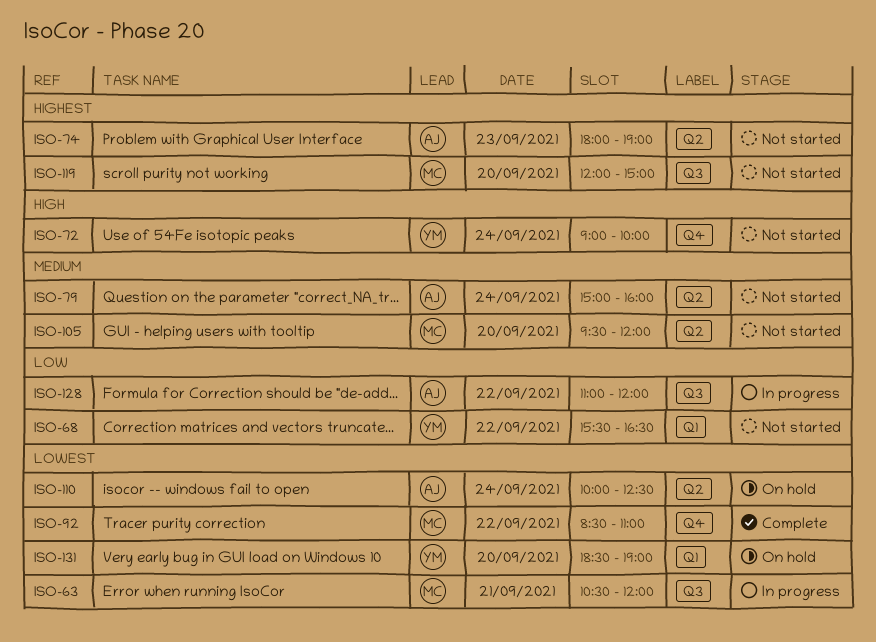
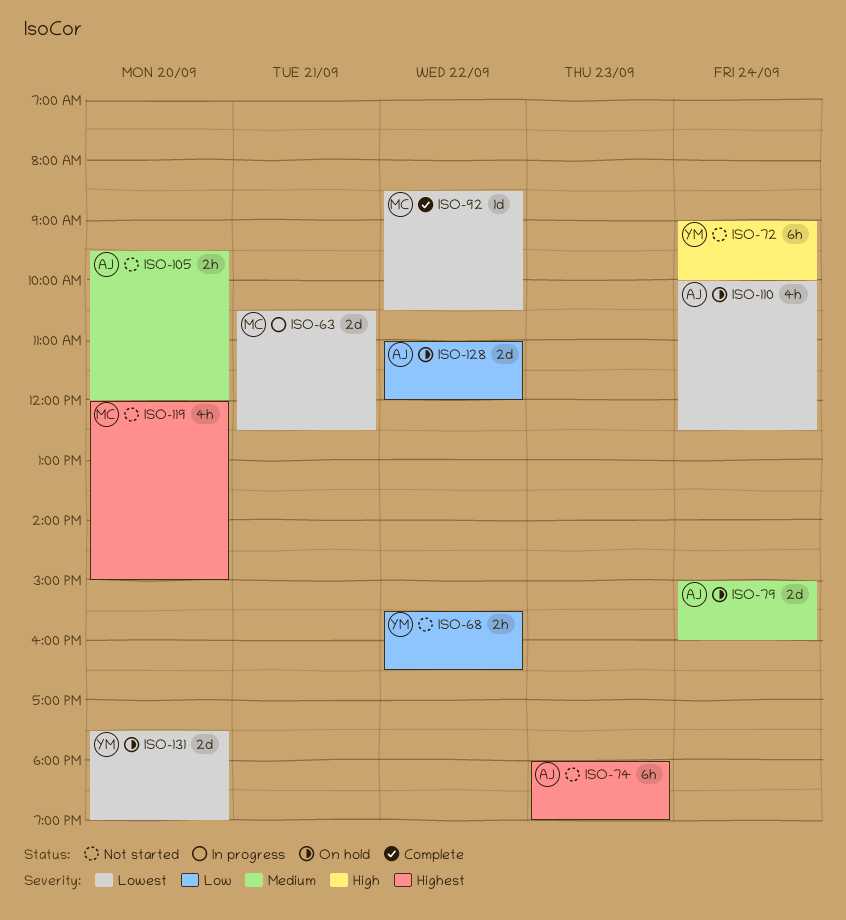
ISO-63, ends: 12:00 -> 12:30
ISO-79, status: Not started -> On hold
ISO-92, ends: 11:00 -> 10:30
ISO-105, owner: MC -> AJ
ISO-128, status: In progress -> On hold
ISO-131, begins: 18:30 -> 17:30

